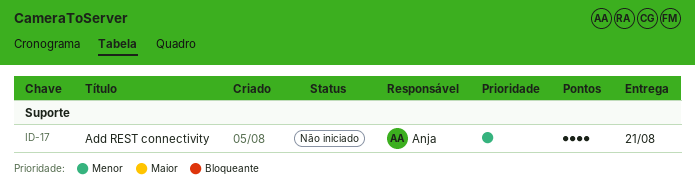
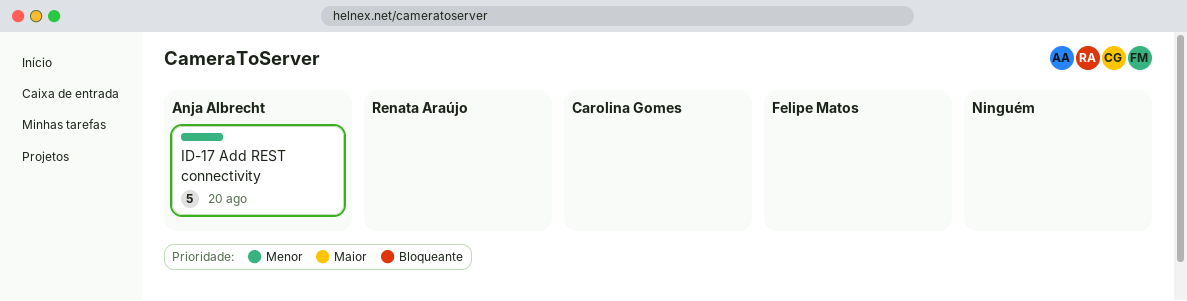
ID-17, estimate: 4 -> 5
ID-17, due: Aug 21 -> Aug 20

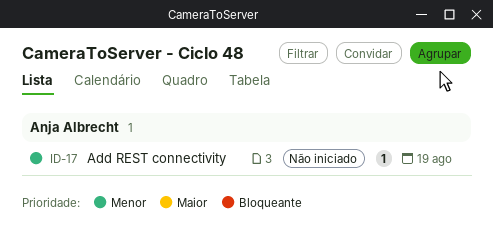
ID-17, estimate: 5 -> 1
ID-17, due: Aug 20 -> Aug 19

